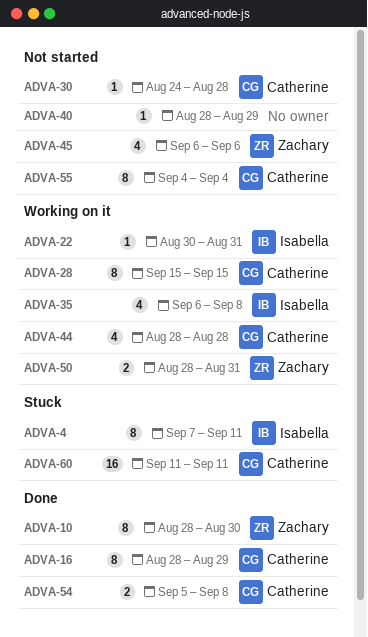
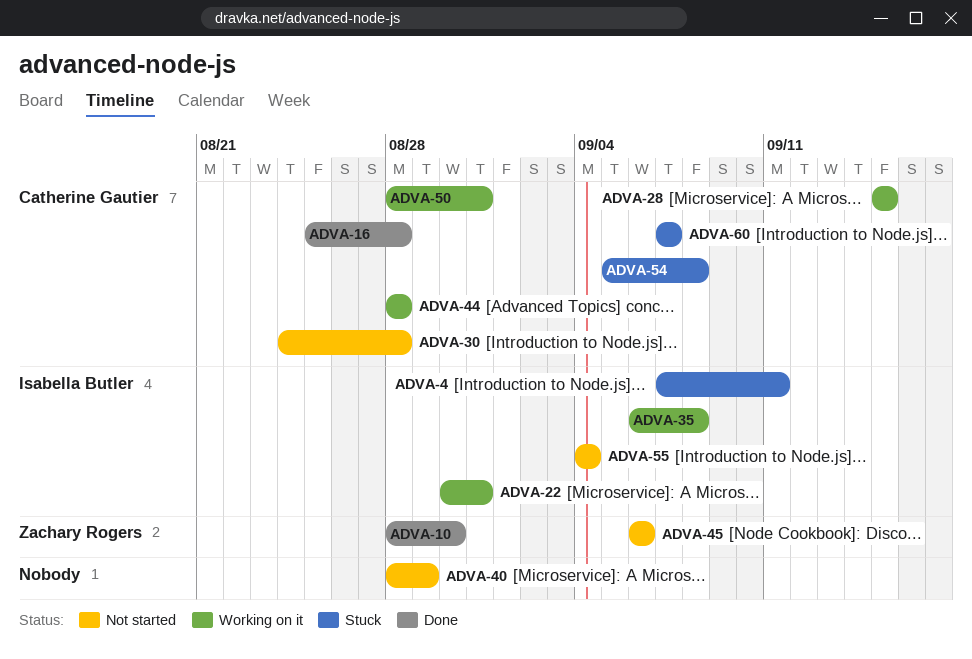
ADVA-16, start: Aug 28 -> Aug 25
ADVA-16, due: Aug 29 -> Aug 28
ADVA-50, owner: Zachary Rogers -> Catherine Gautier
ADVA-54, status: Done -> Stuck
ADVA-55, owner: Catherine Gautier -> Isabella Butler
ADVA-60, start: Sep 11 -> Sep 7
ADVA-60, due: Sep 11 -> Sep 7

